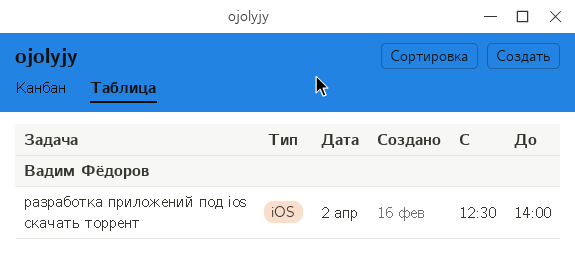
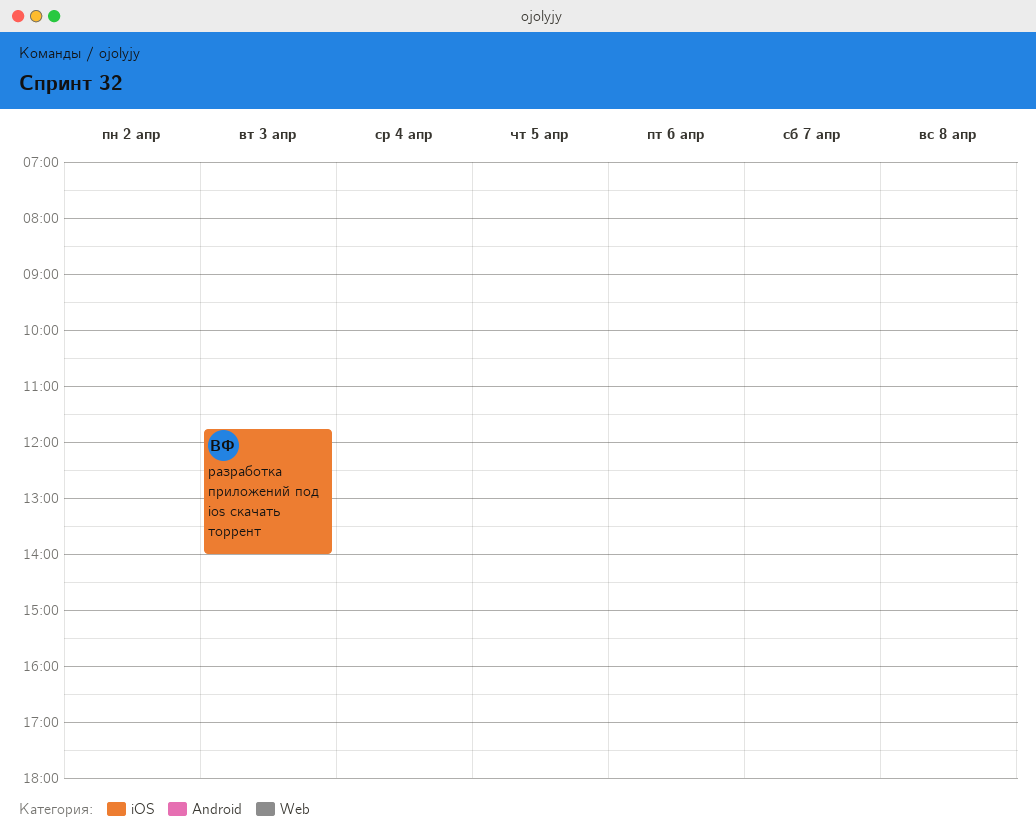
разработка приложений под ios скачать торрент, day: Apr 2 -> Apr 3
разработка приложений под ios скачать торрент, begins: 12:30 -> 11:45

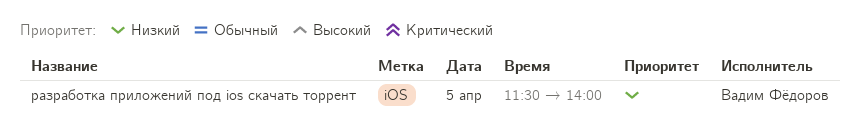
разработка приложений под ios скачать торрент, day: Apr 3 -> Apr 5
разработка приложений под ios скачать торрент, begins: 11:45 -> 11:30

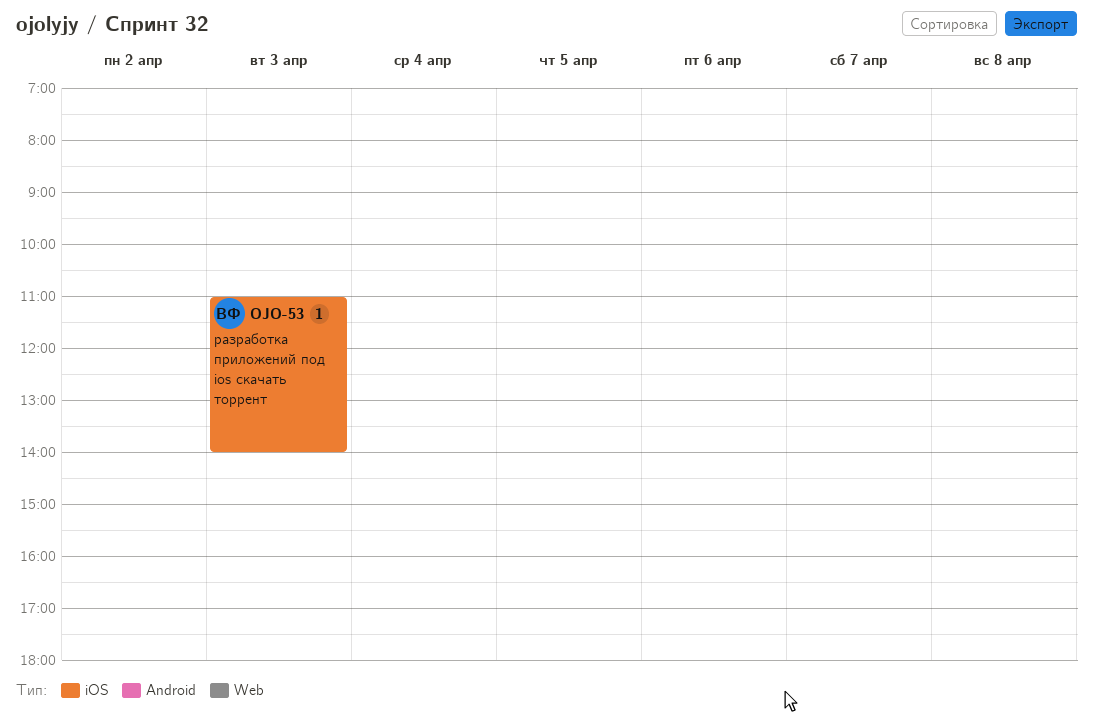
разработка приложений под ios скачать торрент, day: Apr 5 -> Apr 3
разработка приложений под ios скачать торрент, begins: 11:30 -> 11:00

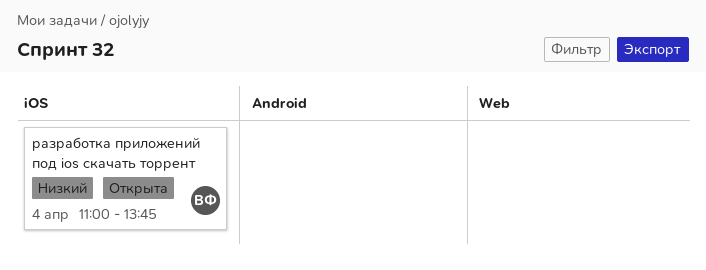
разработка приложений под ios скачать торрент, day: Apr 3 -> Apr 4
разработка приложений под ios скачать торрент, ends: 14:00 -> 13:45

